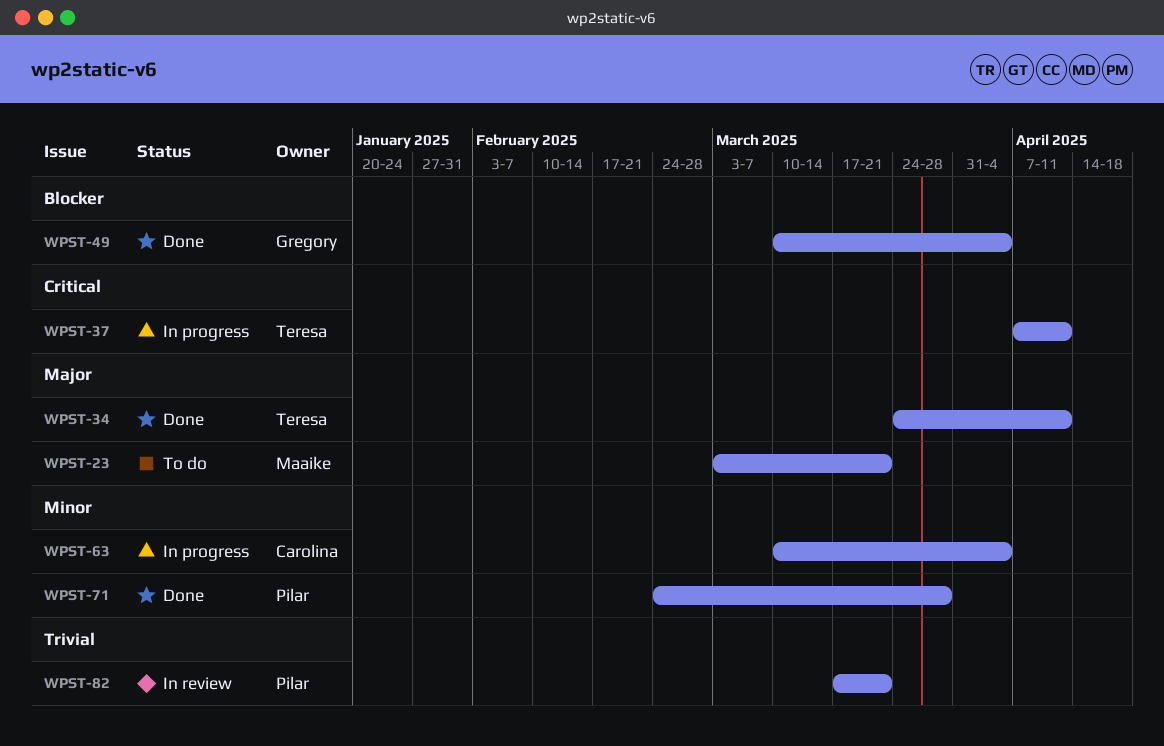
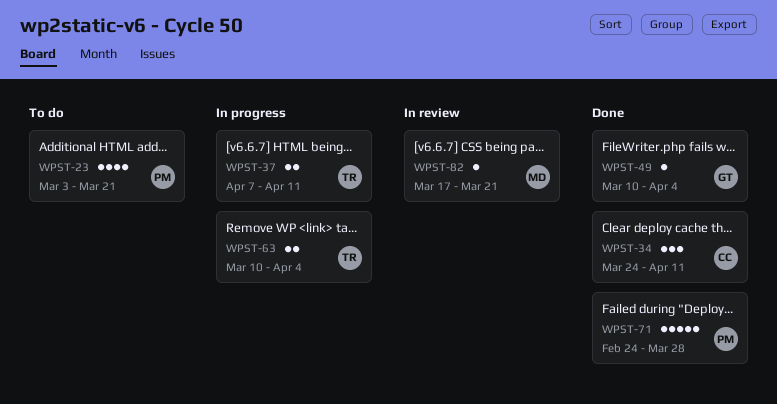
WPST-23, owner: Maaike -> Pilar
WPST-34, owner: Teresa -> Carolina
WPST-63, owner: Carolina -> Teresa
WPST-82, owner: Pilar -> Maaike

